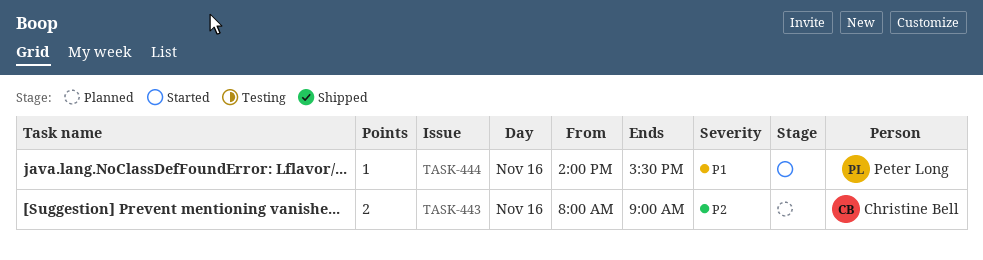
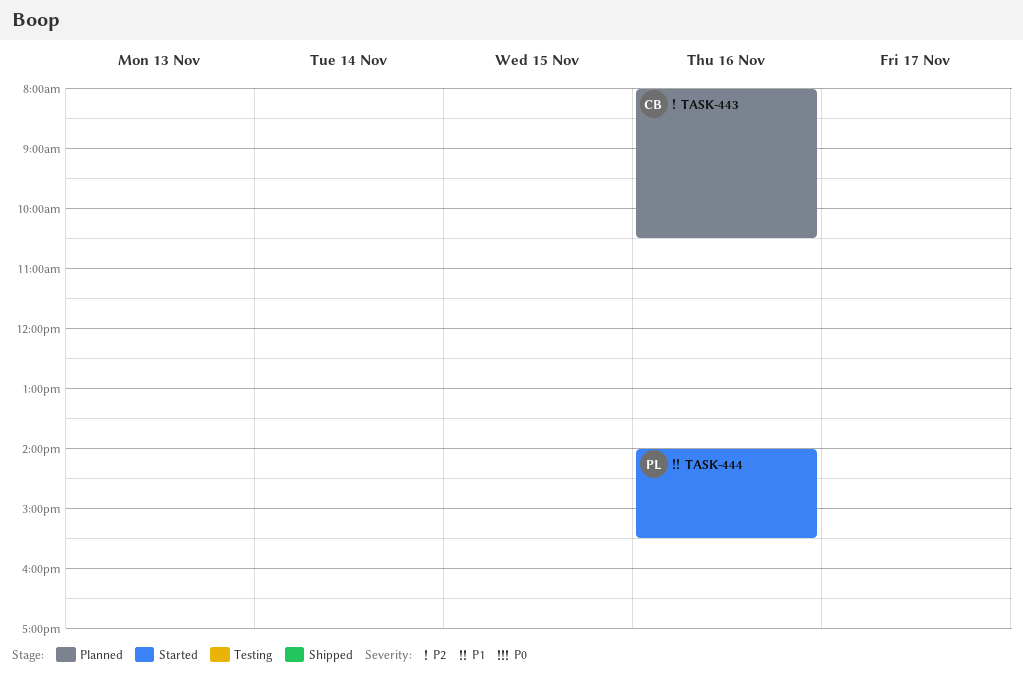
TASK-443, ends: 09:00 -> 10:30

